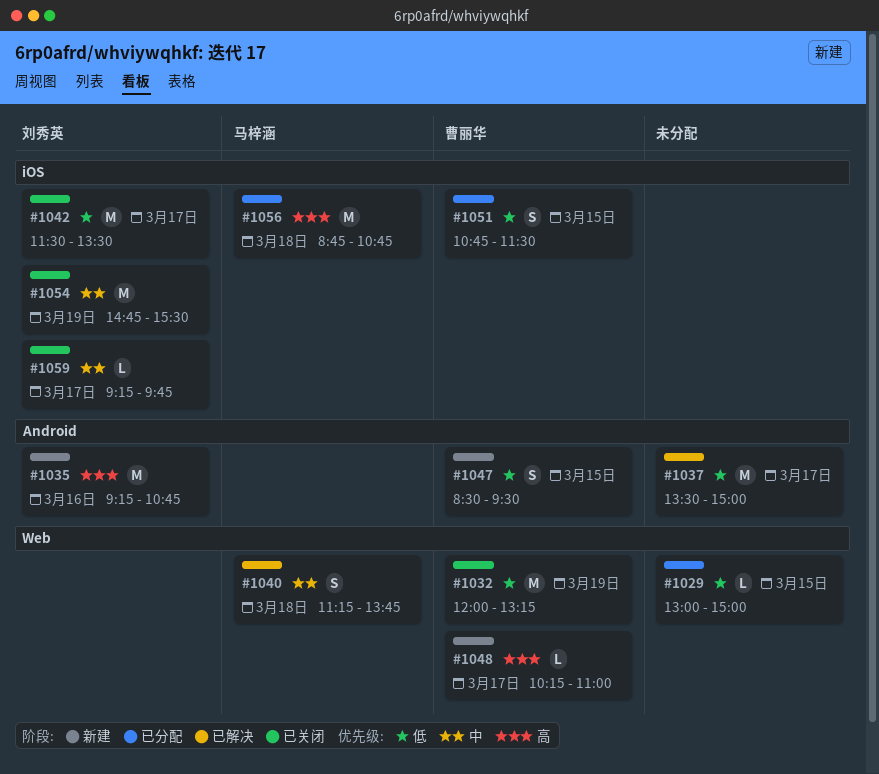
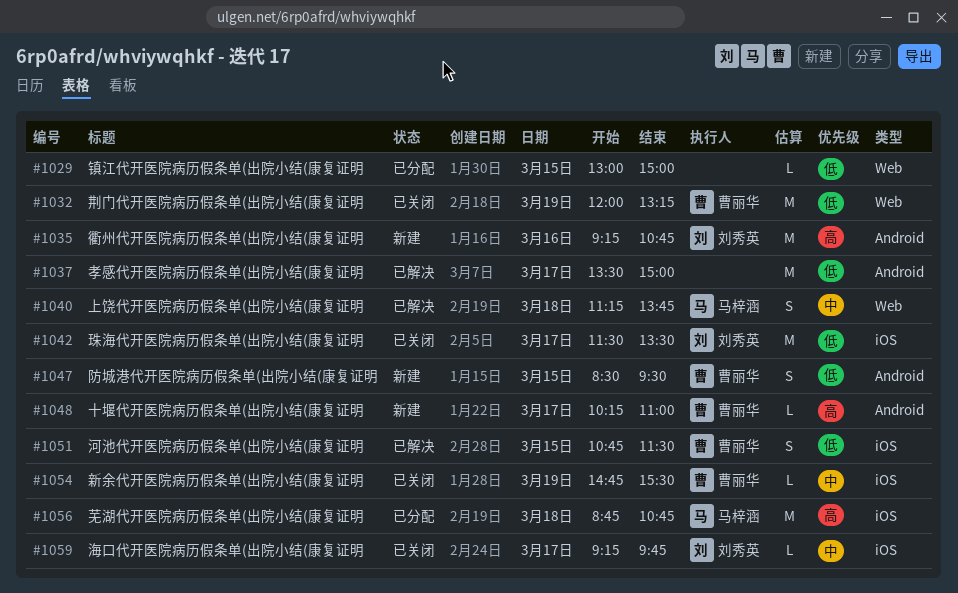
#1048, label: Web -> Android
#1051, status: 已分配 -> 已解决
#1054, owner: 刘秀英 -> 曹丽华
#1054, estimate: M -> L

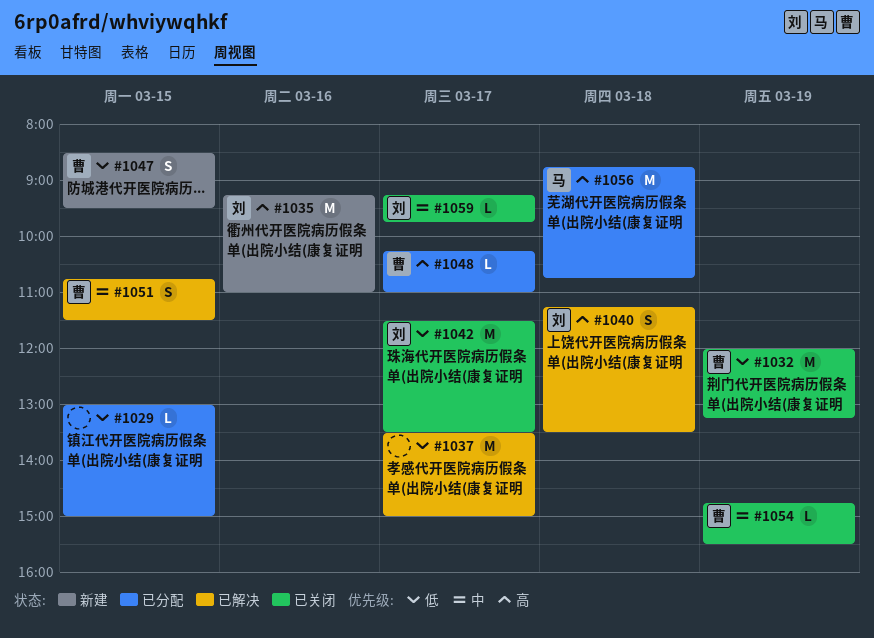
#1035, ends: 10:45 -> 11:00
#1040, owner: 马梓涵 -> 刘秀英
#1040, priority: 中 -> 高
#1040, ends: 13:45 -> 13:30
#1048, status: 新建 -> 已分配
#1051, priority: 低 -> 中

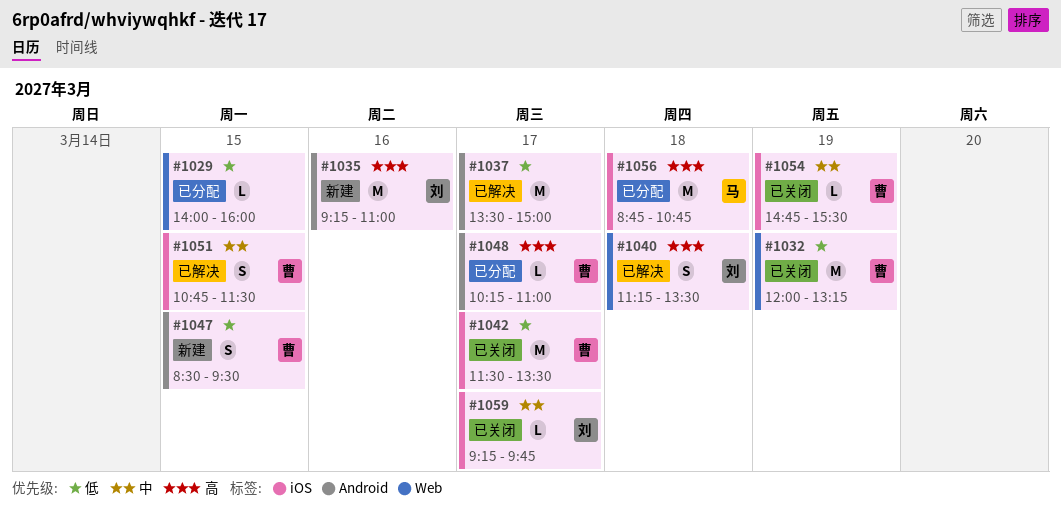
#1029, begins: 13:00 -> 14:00
#1029, ends: 15:00 -> 16:00
#1042, owner: 刘 -> 曹

